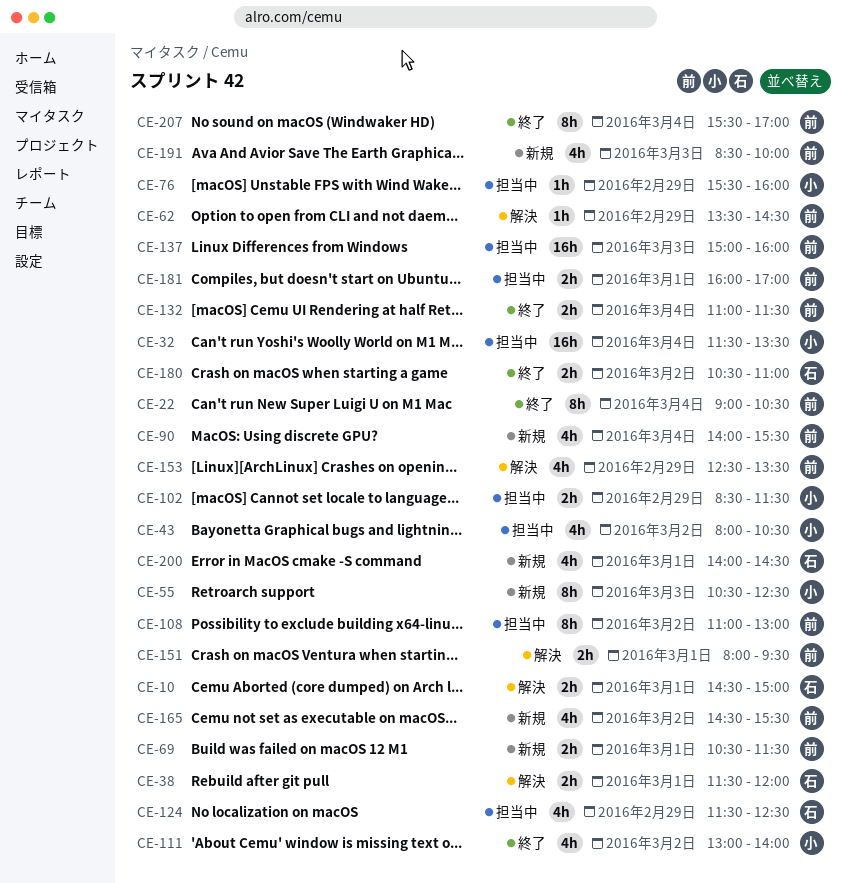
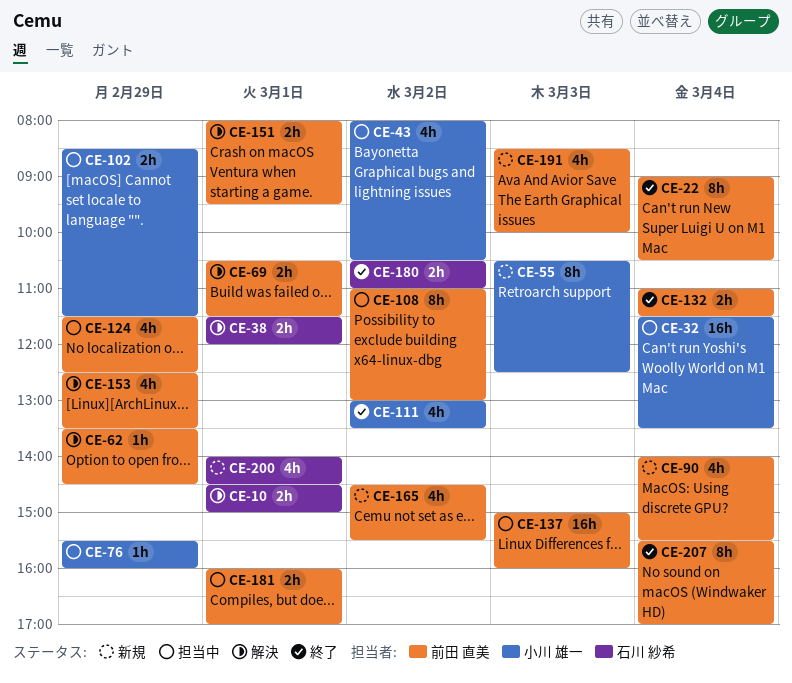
CE-69, status: 新規 -> 解決
CE-111, ends: 14:00 -> 13:30
CE-124, owner: 石川 紗希 -> 前田 直美

